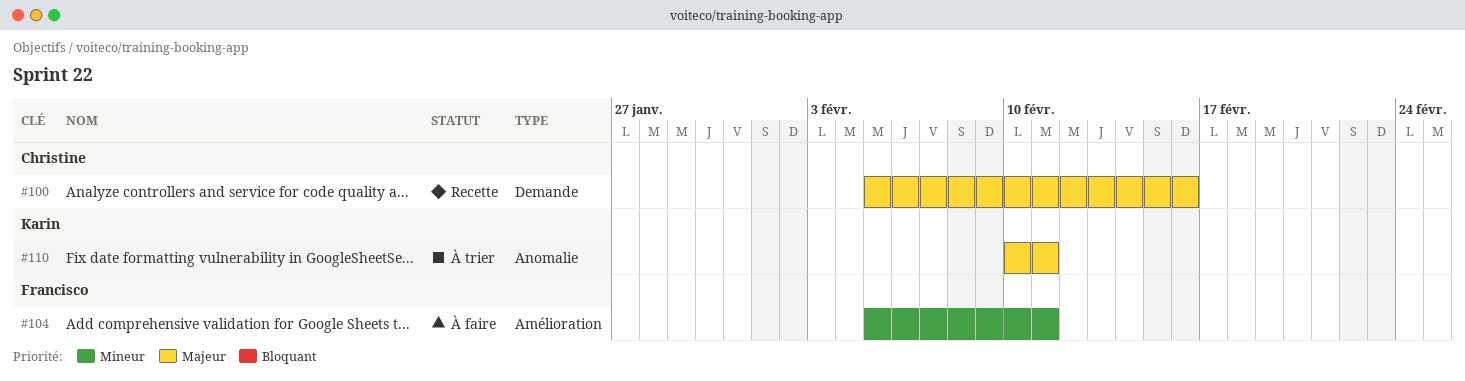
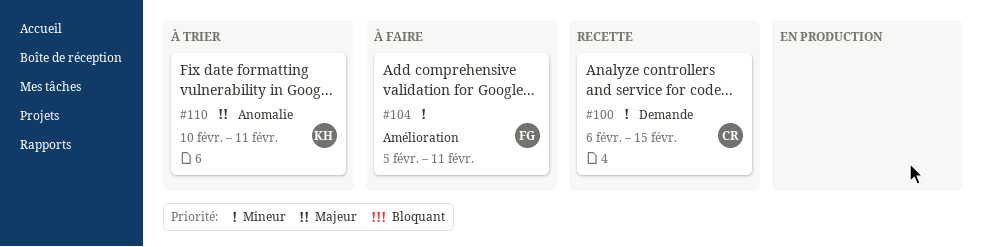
#100, priority: Majeur -> Mineur
#100, start: Feb 5 -> Feb 6
#100, due: Feb 16 -> Feb 15

